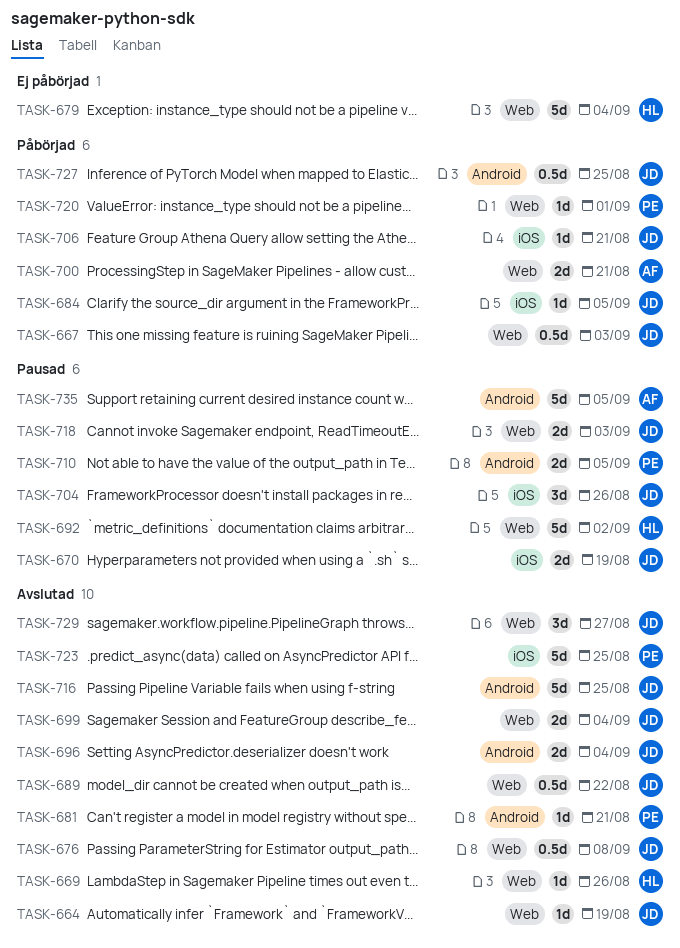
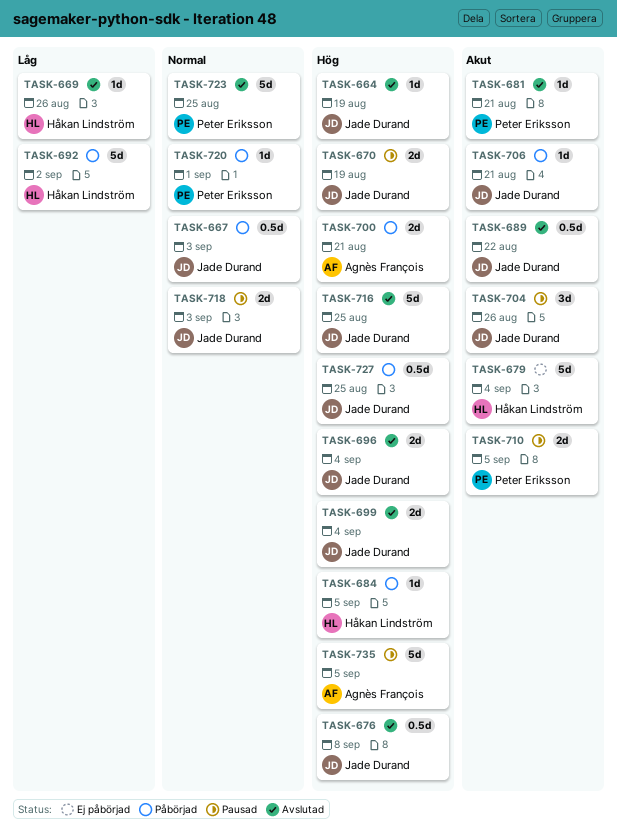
TASK-684, owner: Jade Durand -> Håkan Lindström
TASK-692, status: Pausad -> Påbörjad
TASK-729: present -> none

